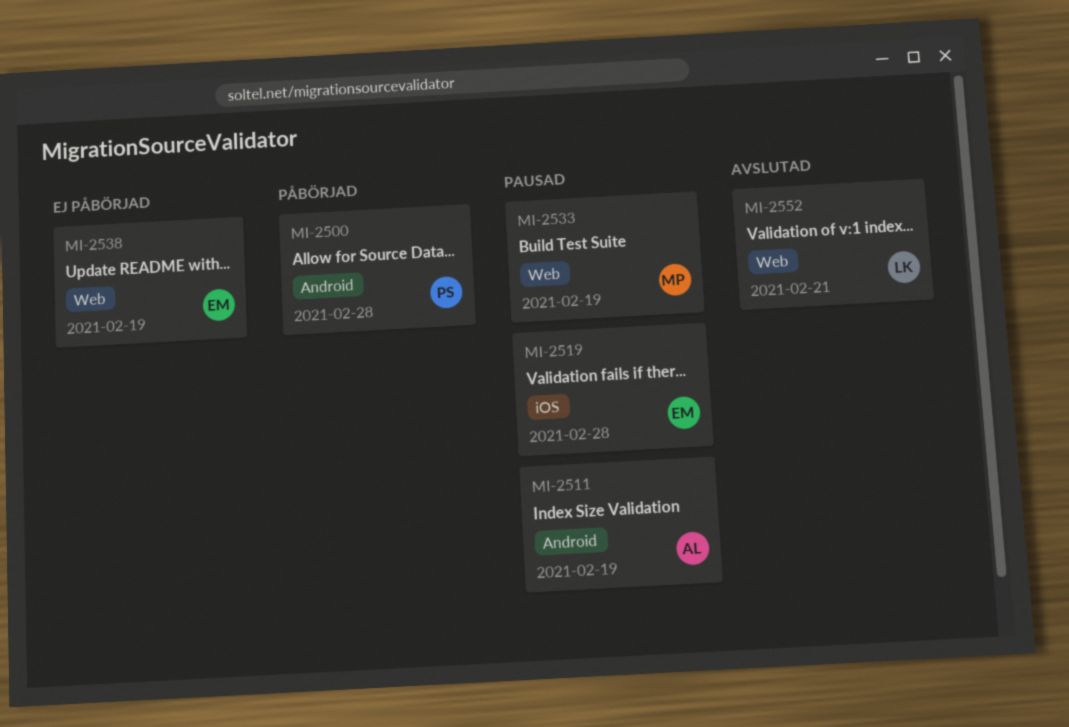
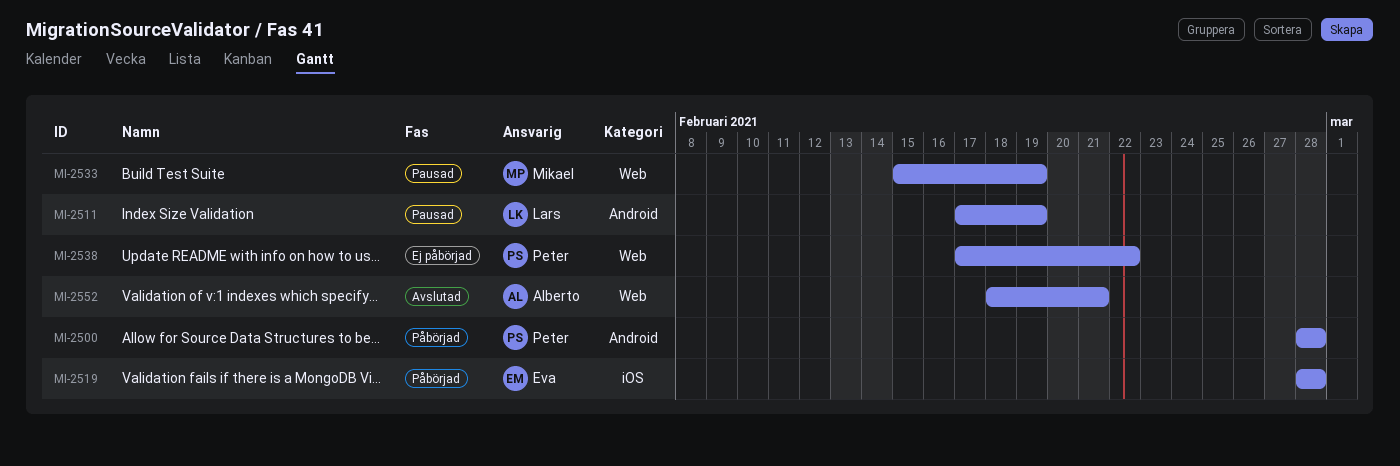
MI-2511, owner: Alberto -> Lars
MI-2519, status: Pausad -> Påbörjad
MI-2538, owner: Eva -> Peter
MI-2538, due: Feb 19 -> Feb 22
MI-2552, owner: Lars -> Alberto

